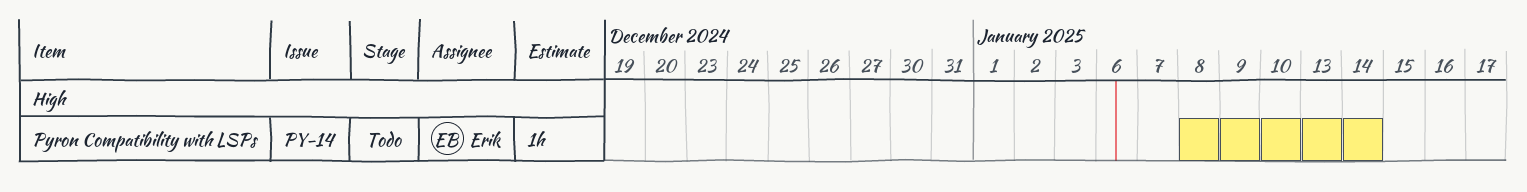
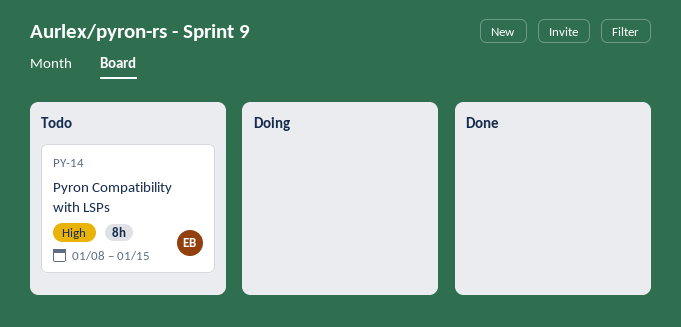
PY-14, estimate: 1h -> 8h
PY-14, due: Jan 14 -> Jan 15

